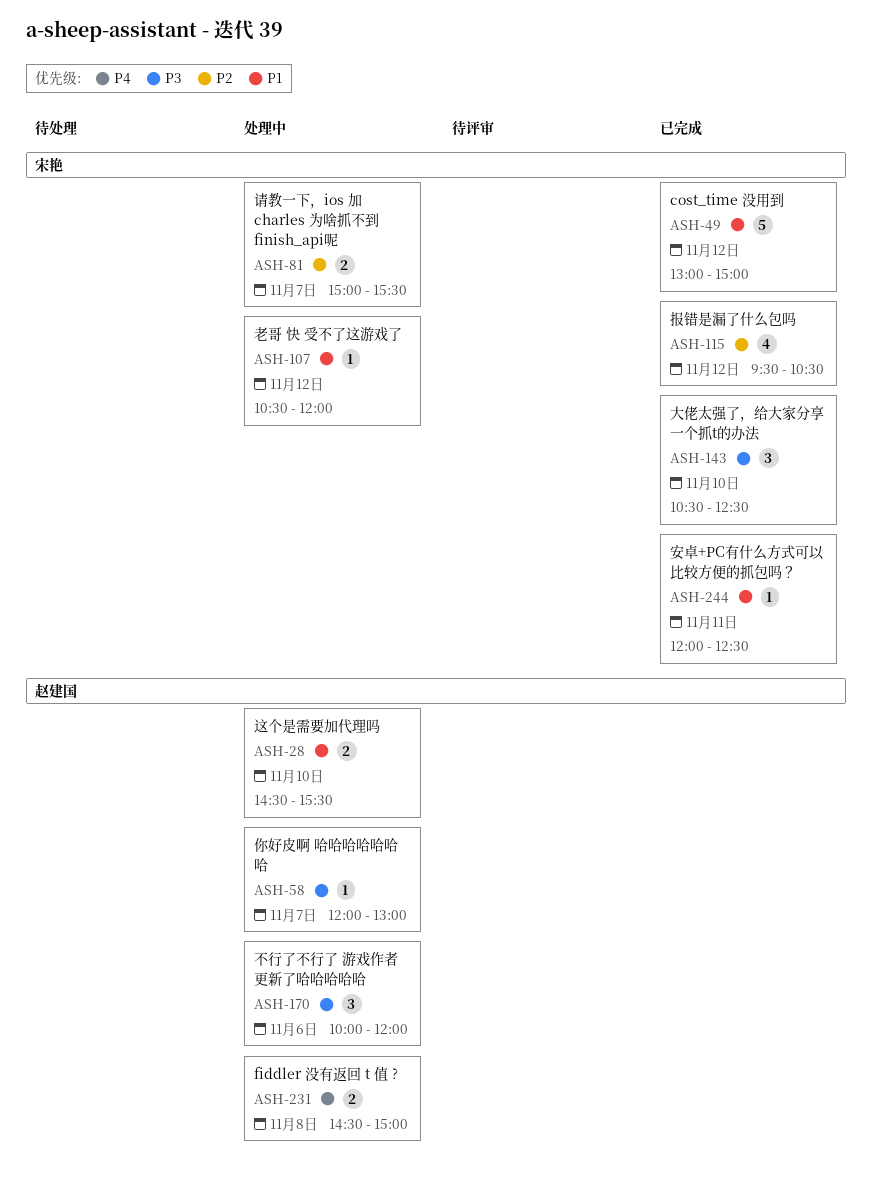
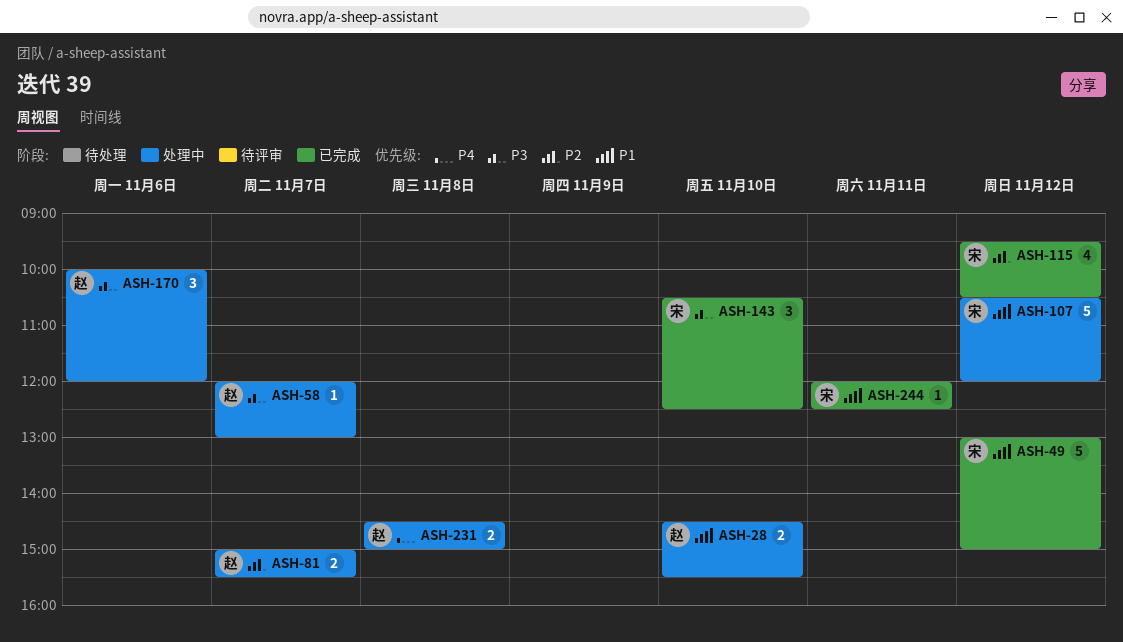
ASH-81, owner: 宋艳 -> 赵建国
ASH-107, estimate: 1 -> 5

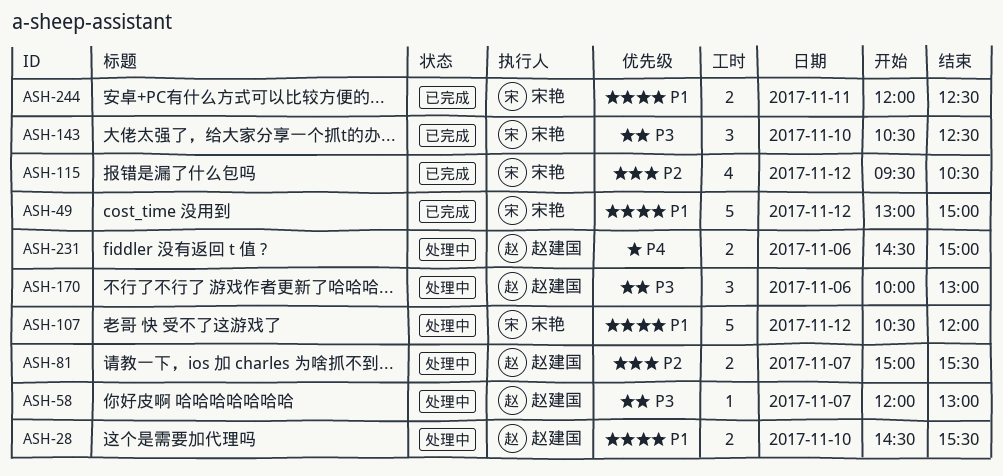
ASH-170, ends: 12:00 -> 13:00
ASH-231, day: Nov 8 -> Nov 6
ASH-244, estimate: 1 -> 2

